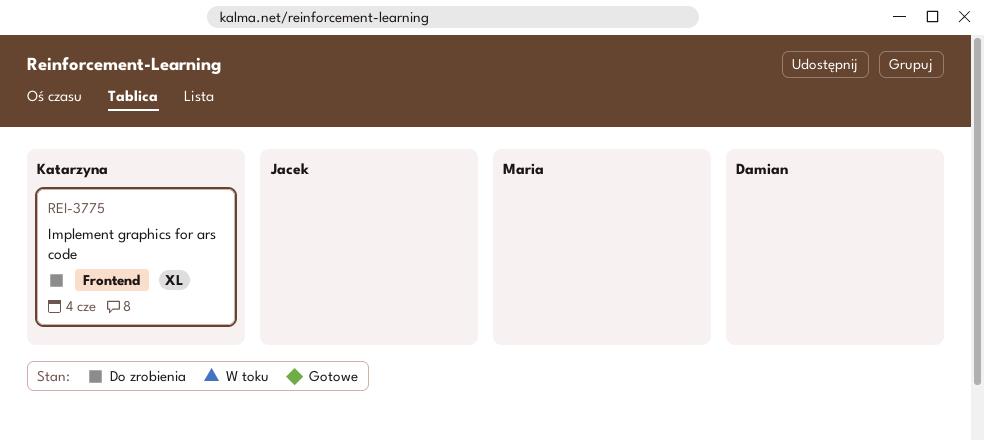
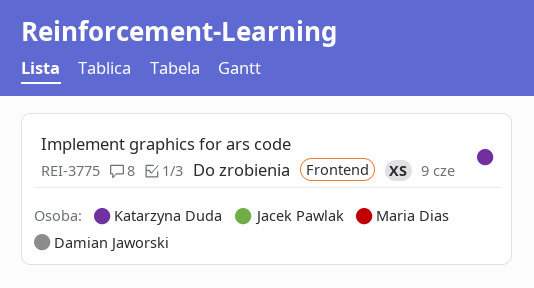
REI-3775, estimate: XL -> XS
REI-3775, due: Jun 4 -> Jun 9

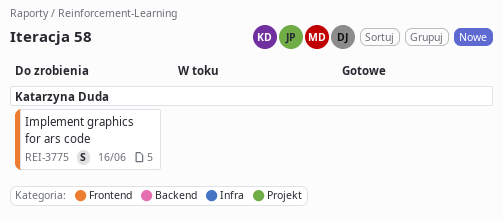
REI-3775, estimate: XS -> S
REI-3775, due: Jun 9 -> Jun 16

